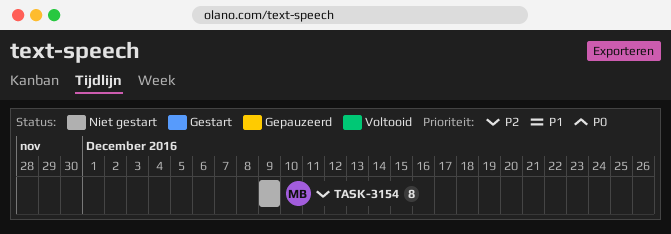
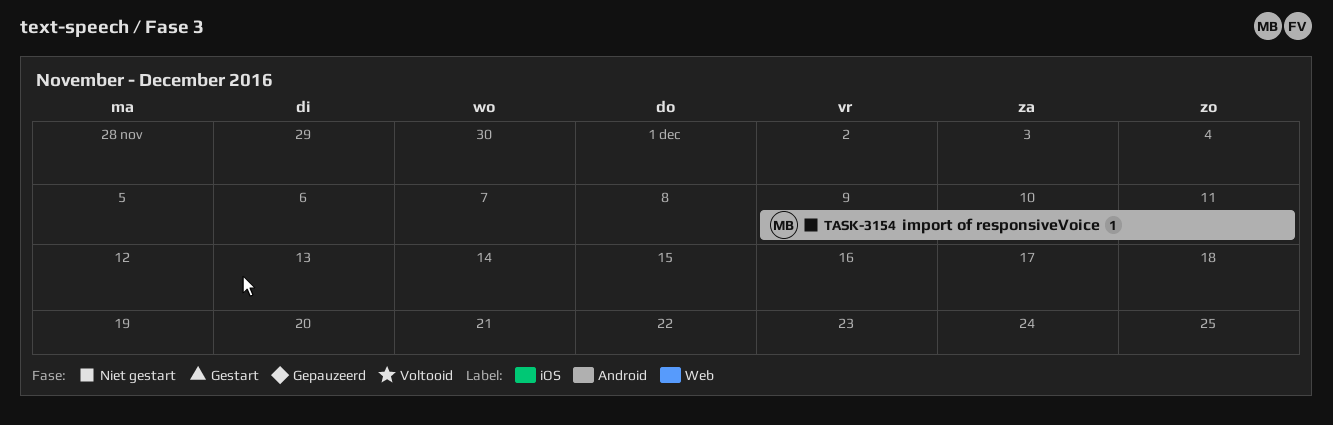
TASK-3154, estimate: 8 -> 1
TASK-3154, due: Dec 9 -> Dec 11

